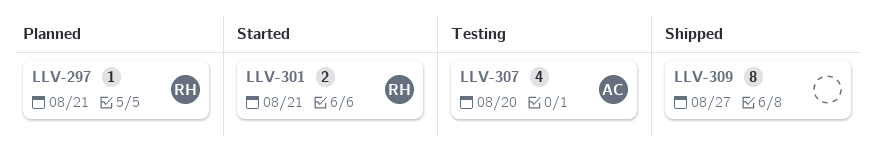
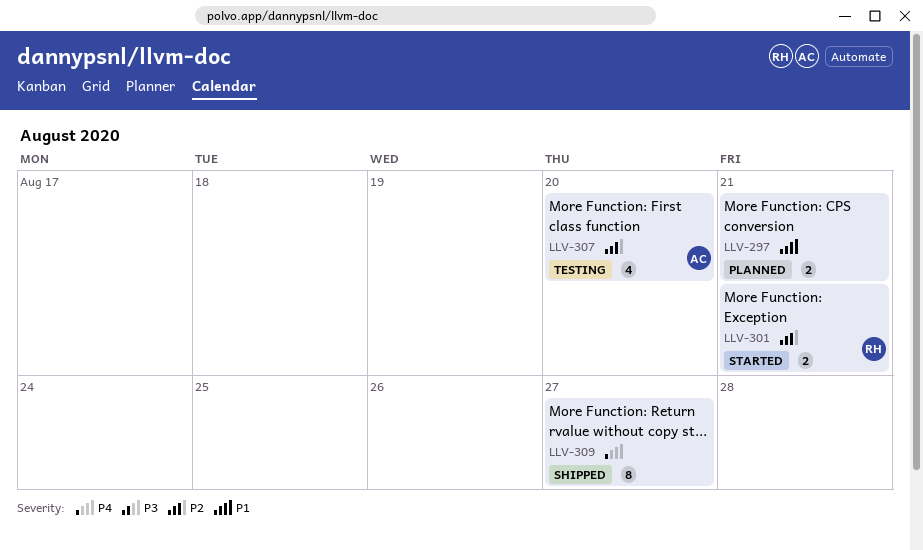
LLV-297, owner: RH -> none
LLV-297, estimate: 1 -> 2

